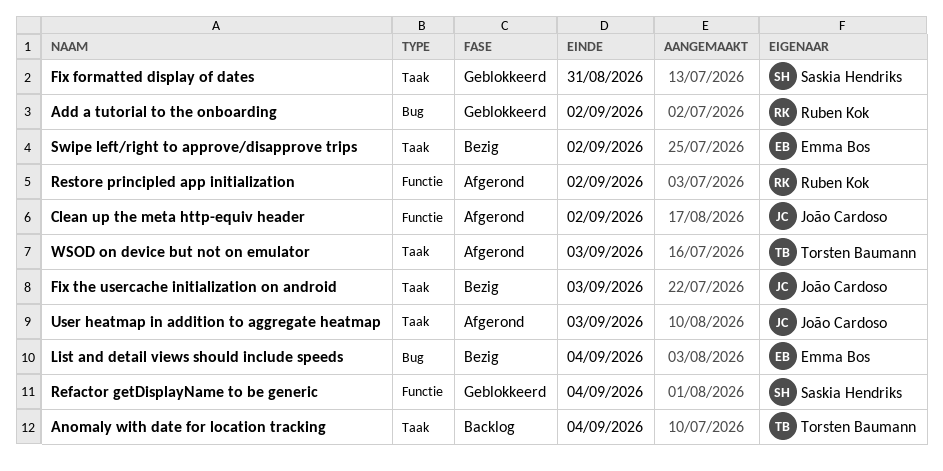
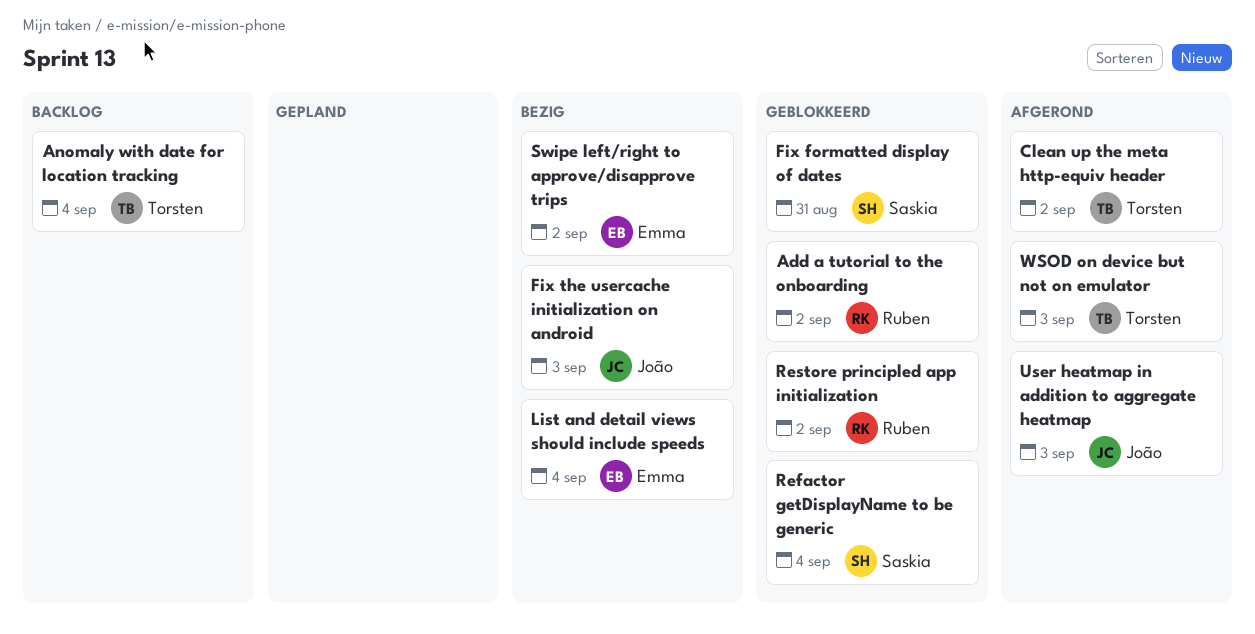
Clean up the meta http-equiv header, owner: João Cardoso -> Torsten Baumann
Restore principled app initialization, status: Afgerond -> Geblokkeerd

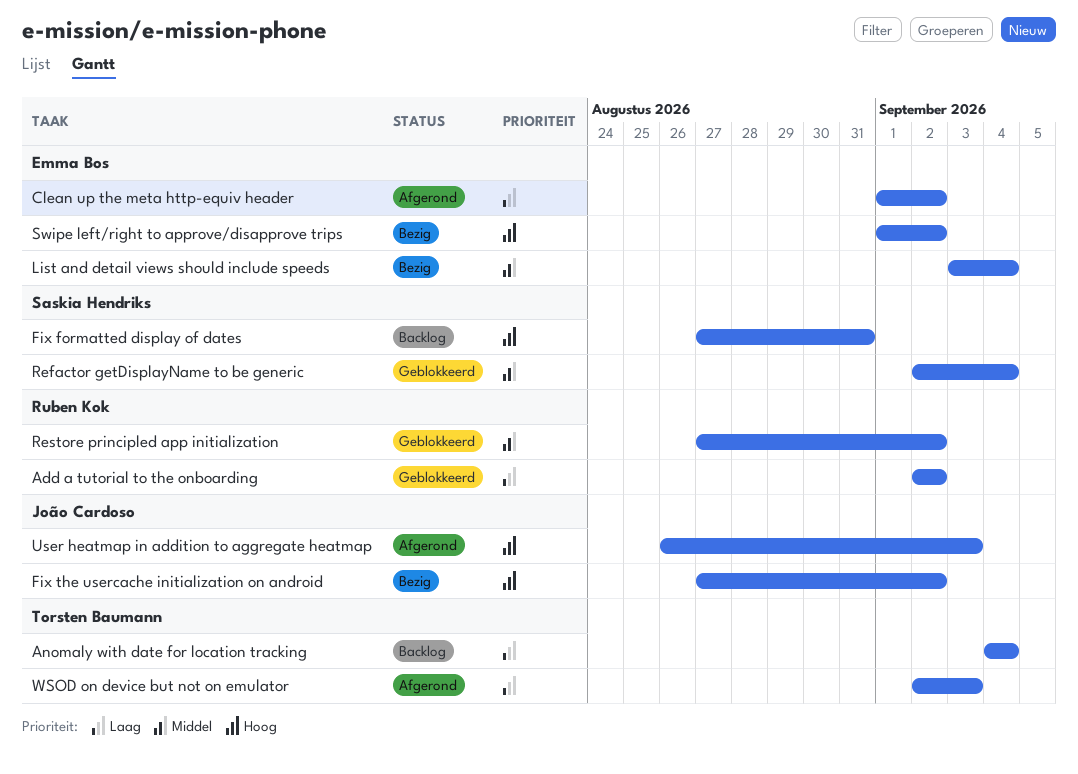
Clean up the meta http-equiv header, owner: Torsten Baumann -> Emma Bos
Fix formatted display of dates, status: Geblokkeerd -> Backlog
Fix the usercache initialization on android, due: Sep 3 -> Sep 2

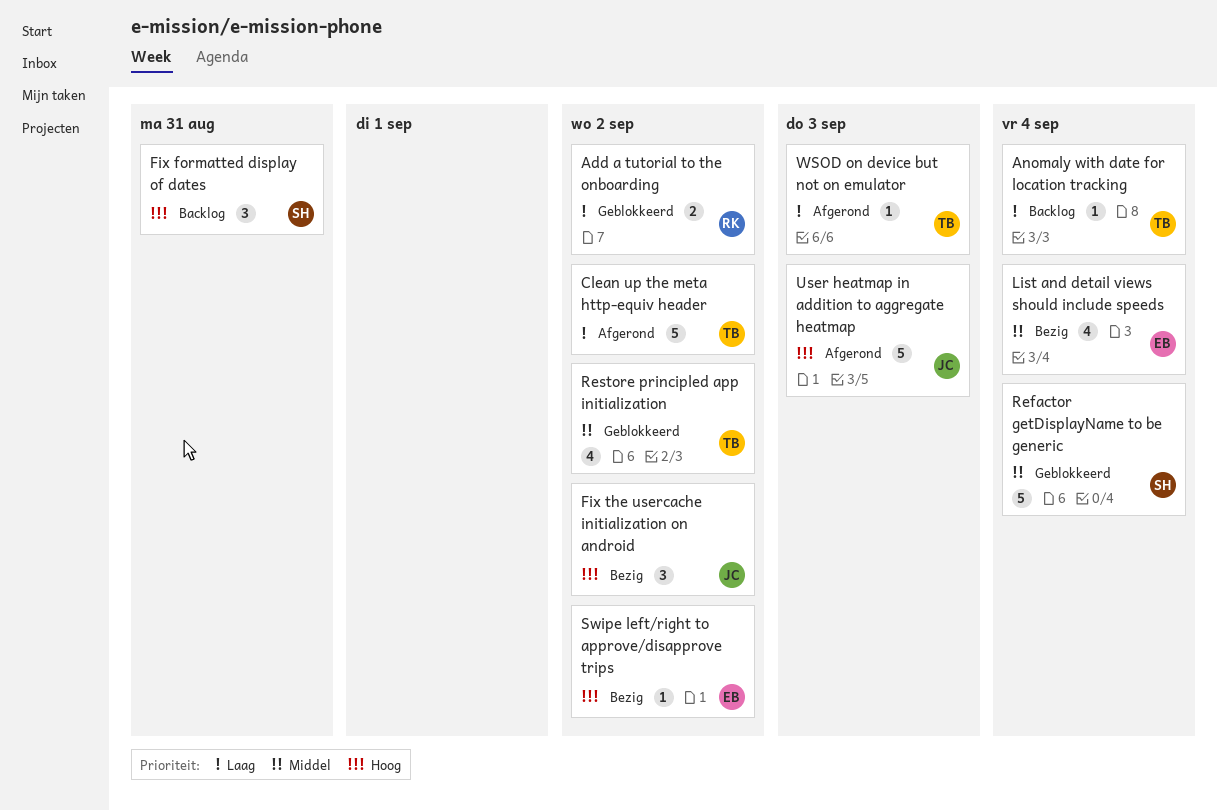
Clean up the meta http-equiv header, owner: Emma Bos -> Torsten Baumann
Restore principled app initialization, owner: Ruben Kok -> Torsten Baumann

